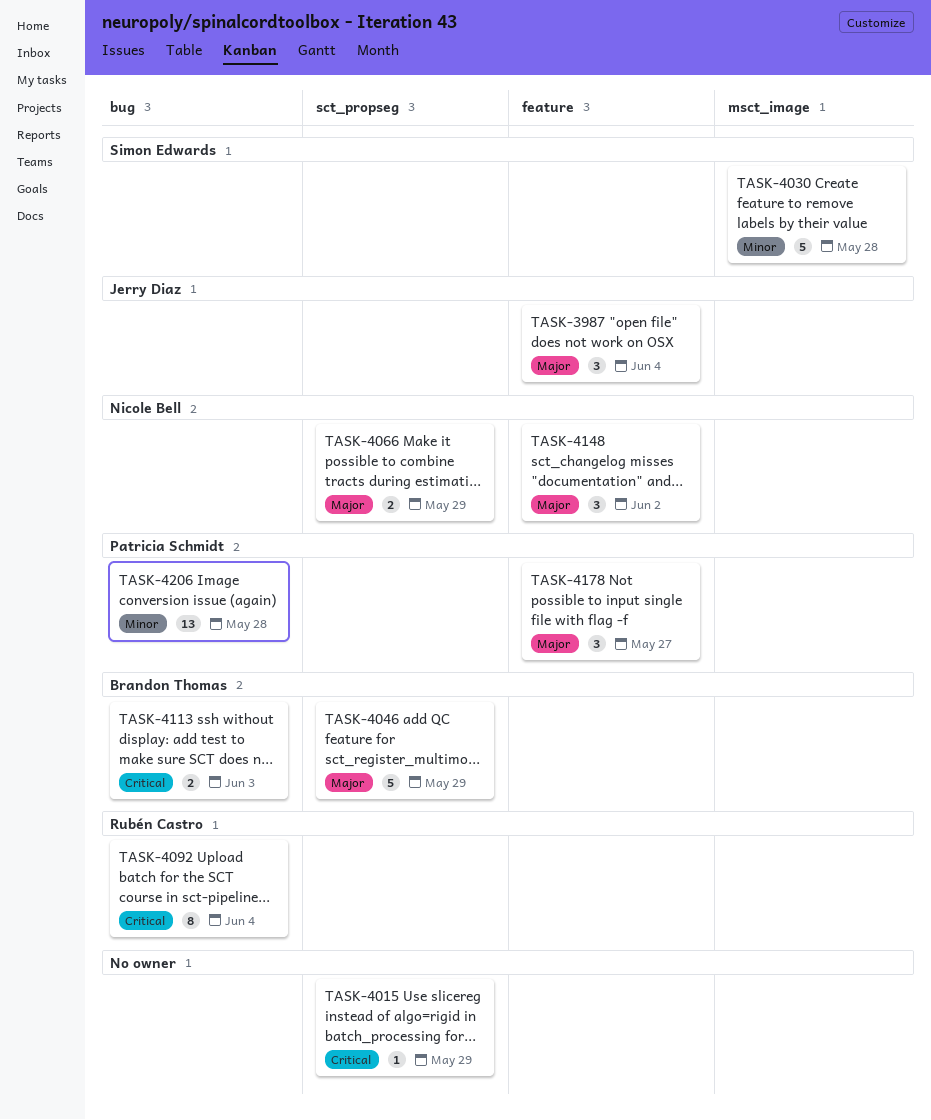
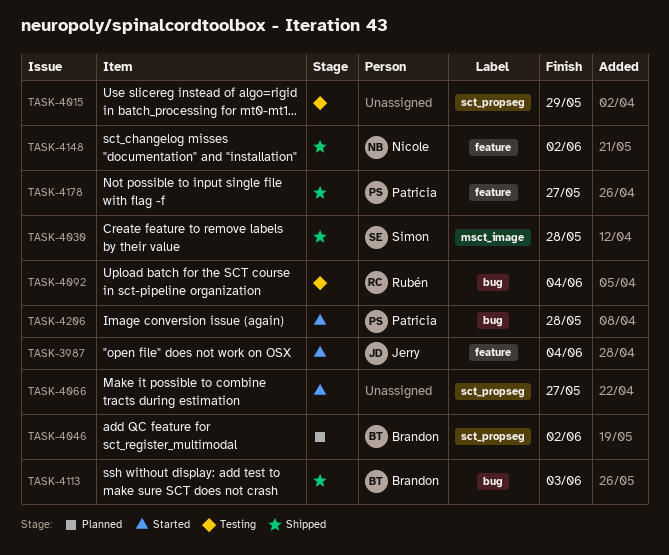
TASK-4046, due: May 29 -> Jun 2
TASK-4066, owner: Nicole Bell -> none
TASK-4066, due: May 29 -> May 27

